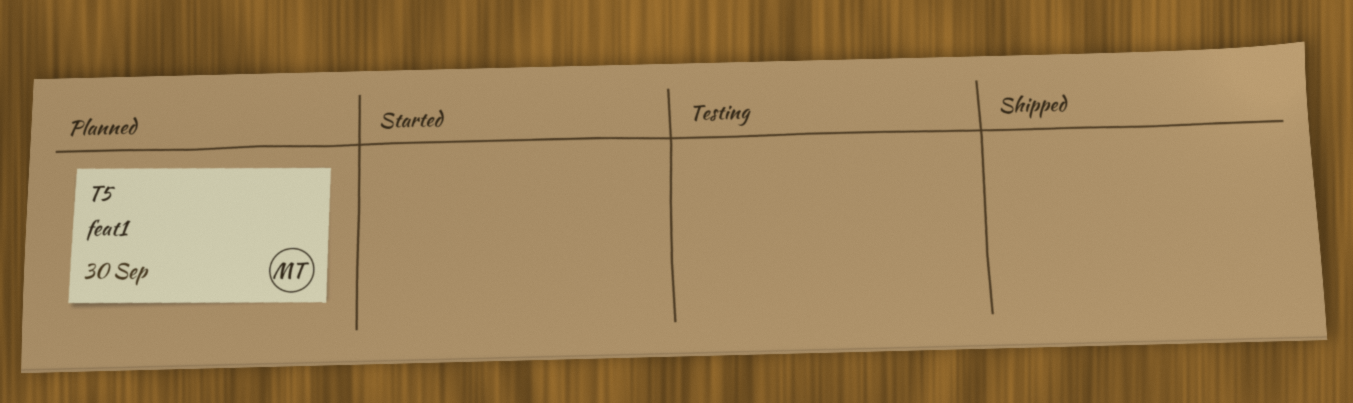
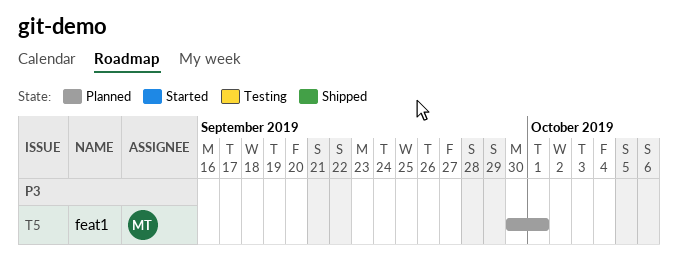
T5, due: Sep 30 -> Oct 1

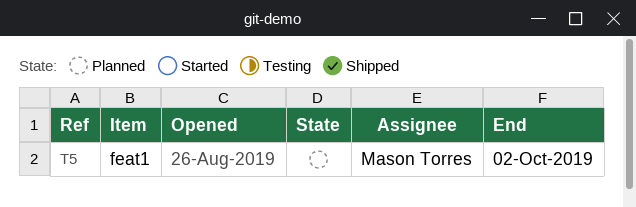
T5, due: Oct 1 -> Oct 2

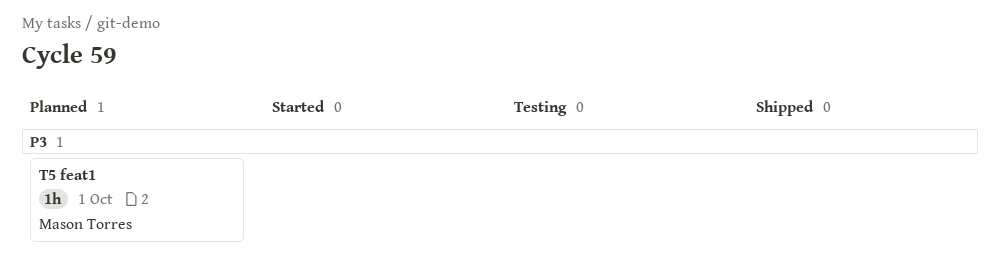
T5, due: Oct 2 -> Oct 1

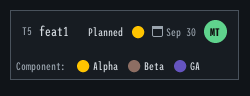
T5, due: Oct 1 -> Sep 30

